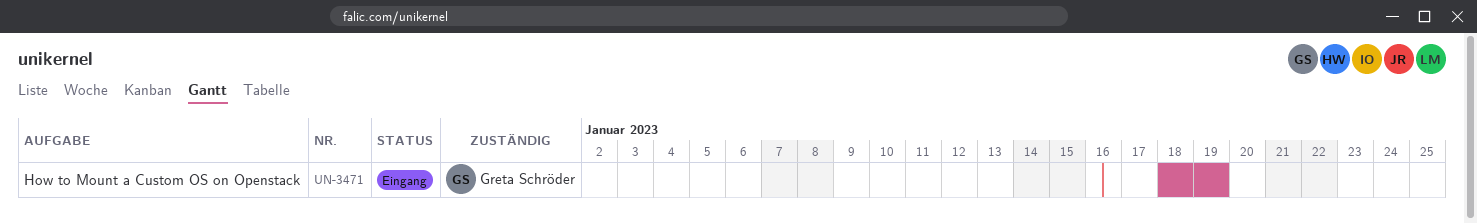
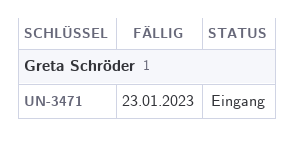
UN-3471, due: Jan 19 -> Jan 23

